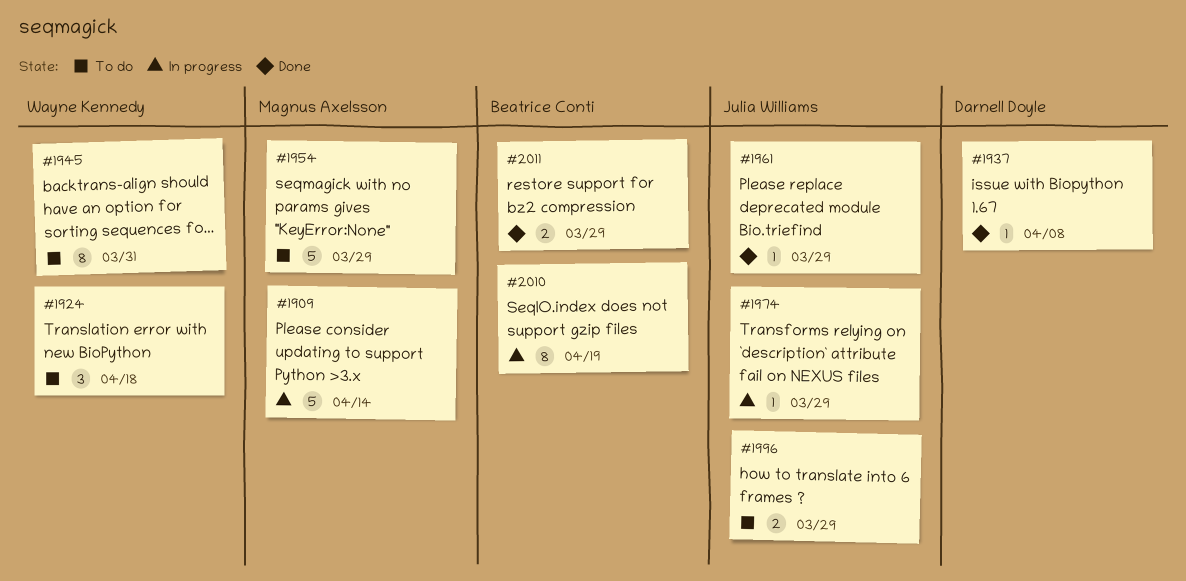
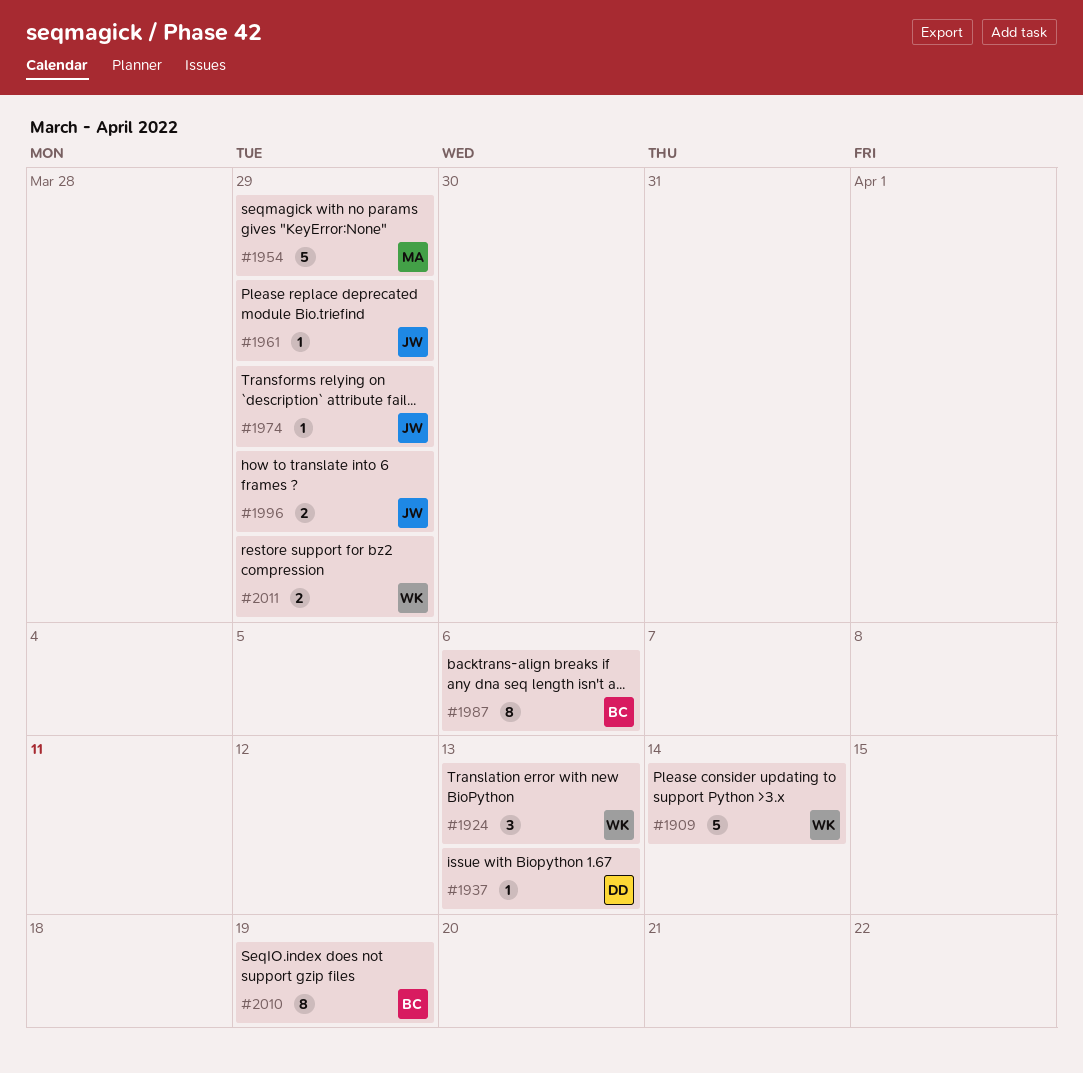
#1909, owner: Magnus Axelsson -> Wayne Kennedy
#1924, due: Apr 18 -> Apr 13
#1937, due: Apr 8 -> Apr 13
#1945: present -> none
#1987: none -> present
#2011, owner: Beatrice Conti -> Wayne Kennedy

